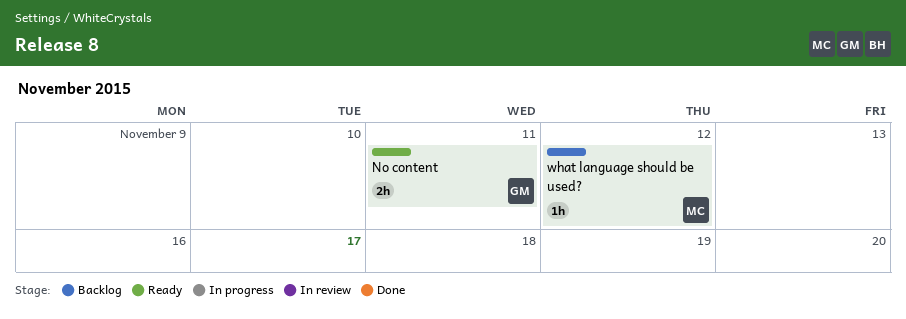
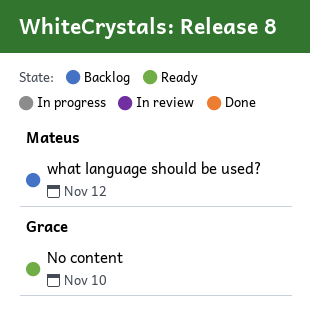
No content, due: Nov 11 -> Nov 10

